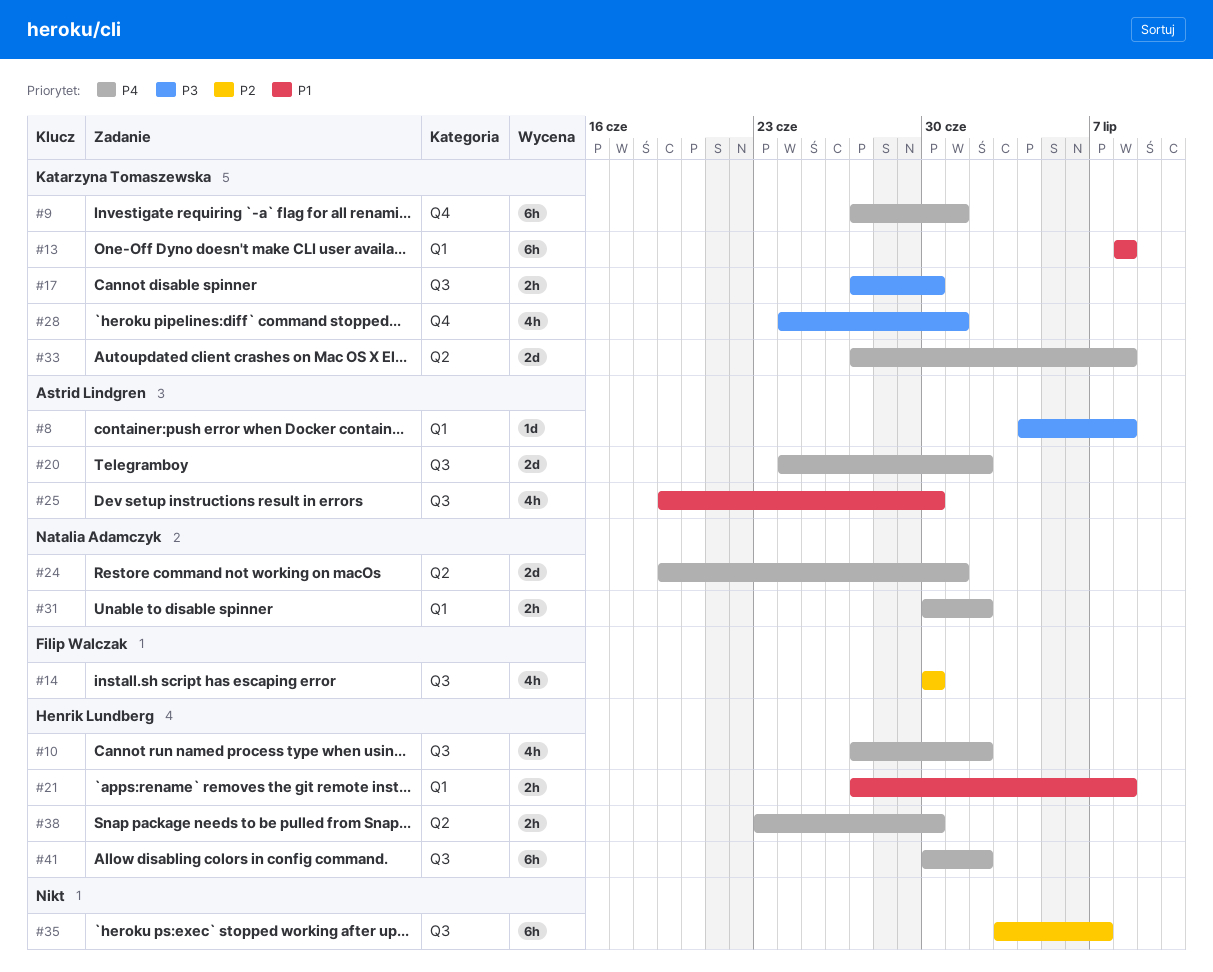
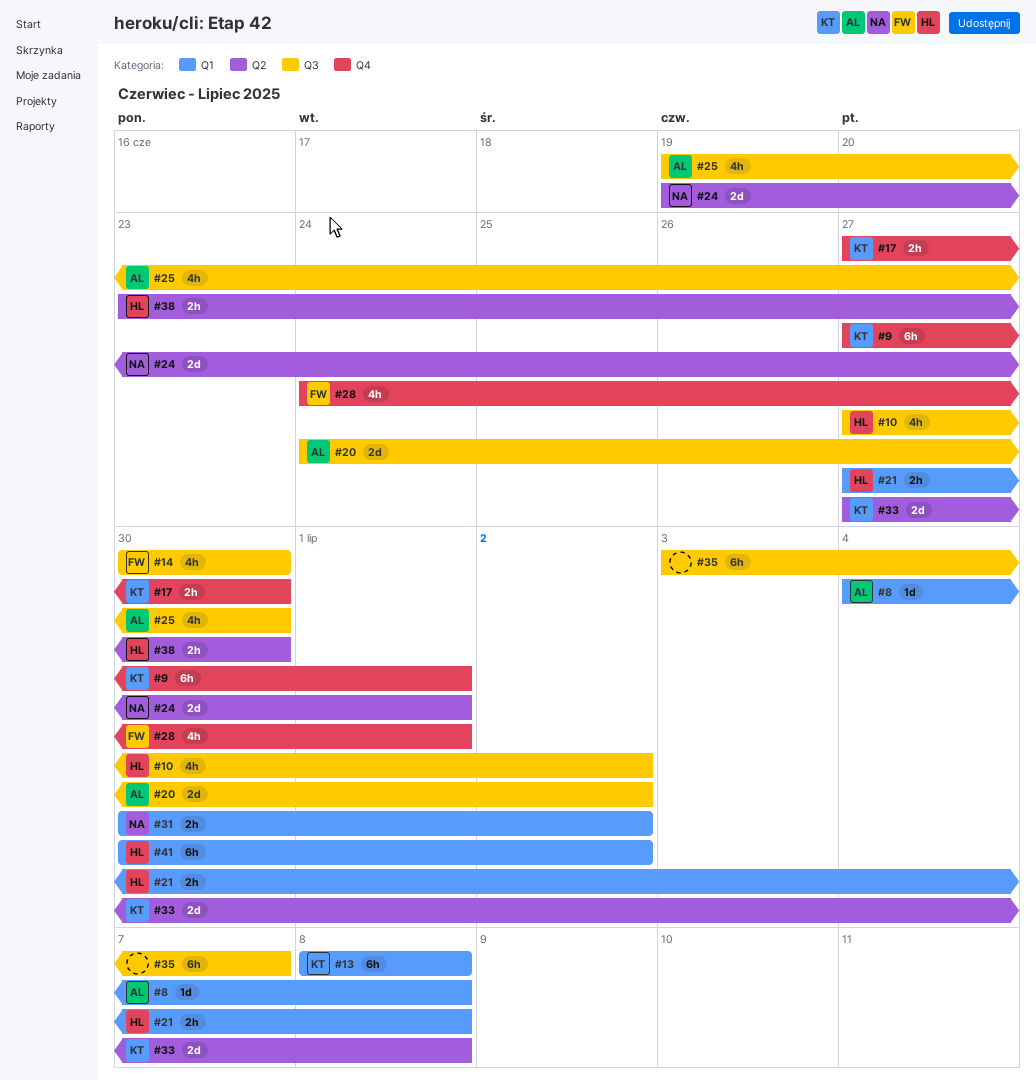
#17, label: Q3 -> Q4
#28, owner: Katarzyna Tomaszewska -> Filip Walczak
#41, label: Q3 -> Q1

